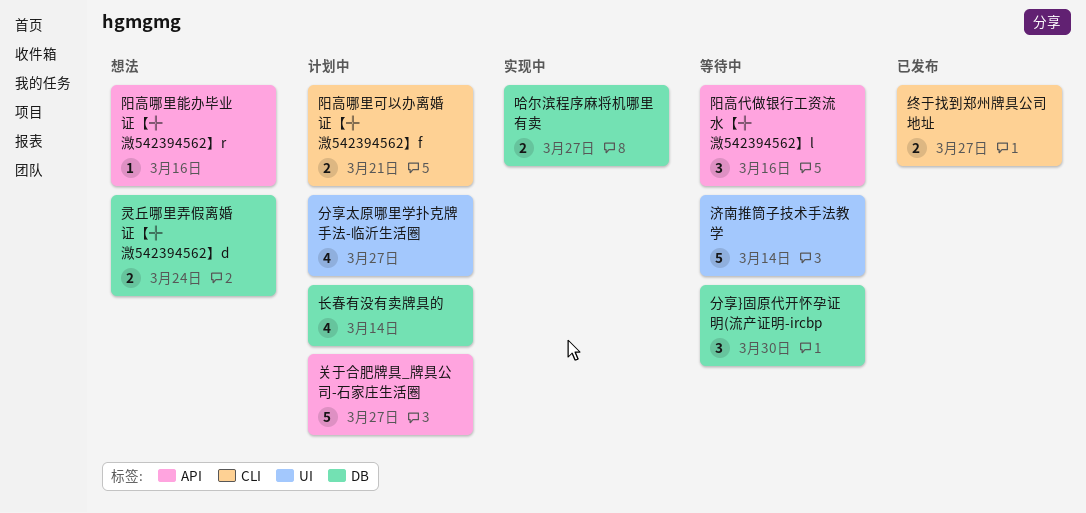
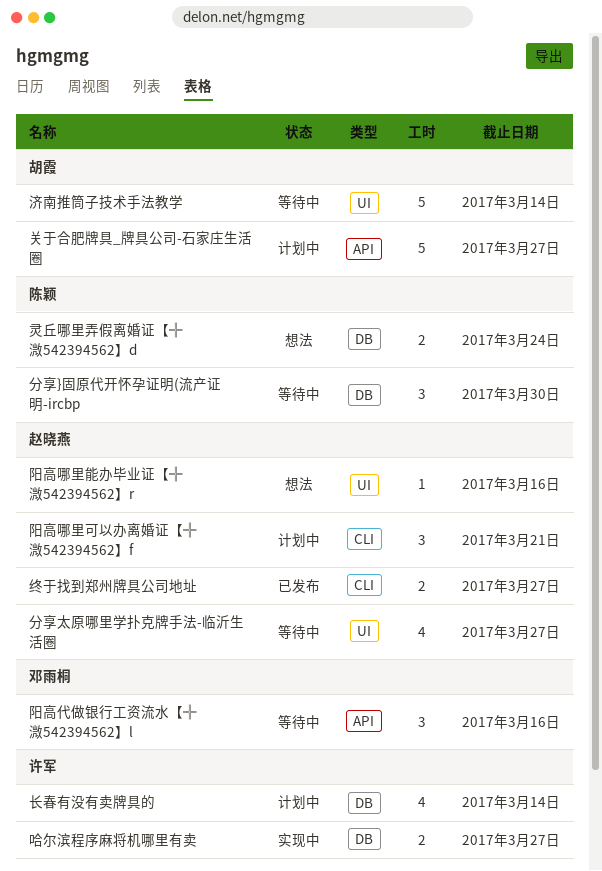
分享太原哪里学扑克牌手法-临沂生活圈, status: 计划中 -> 等待中
阳高哪里可以办离婚证【╬溦542394562】f, estimate: 2 -> 3
阳高哪里能办毕业证【╬溦542394562】r, label: API -> UI

